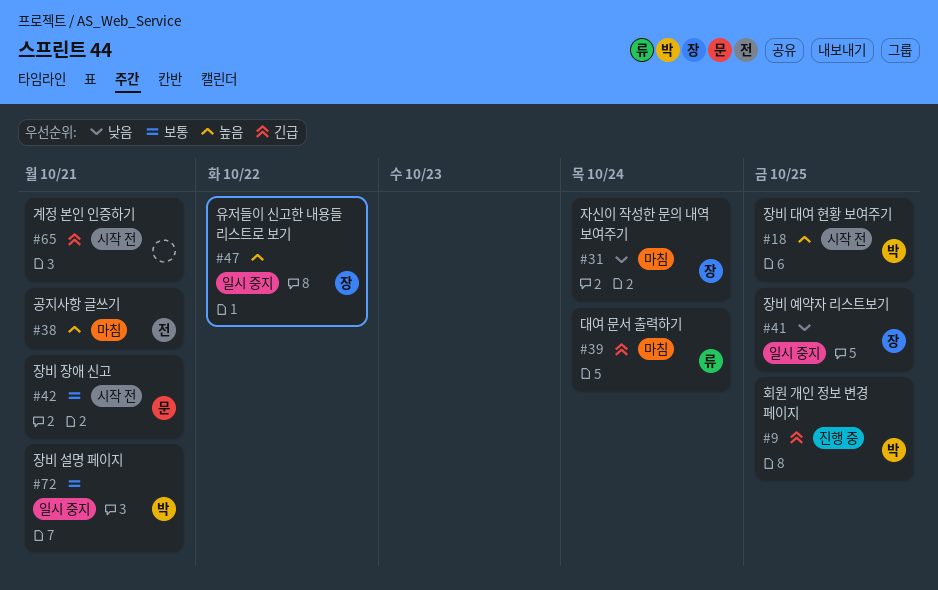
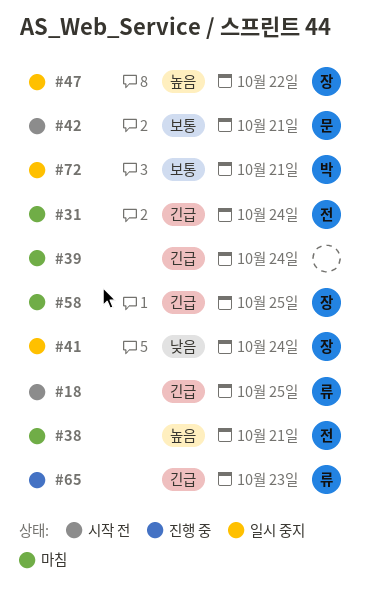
#9: present -> none
#18, owner: 박 -> 류
#18, priority: 높음 -> 긴급
#31, owner: 장 -> 전
#31, priority: 낮음 -> 긴급
#39, owner: 류 -> none
#41, due: Oct 25 -> Oct 24
#58: none -> present
#65, status: 시작 전 -> 진행 중
#65, owner: none -> 류
#65, due: Oct 21 -> Oct 23

